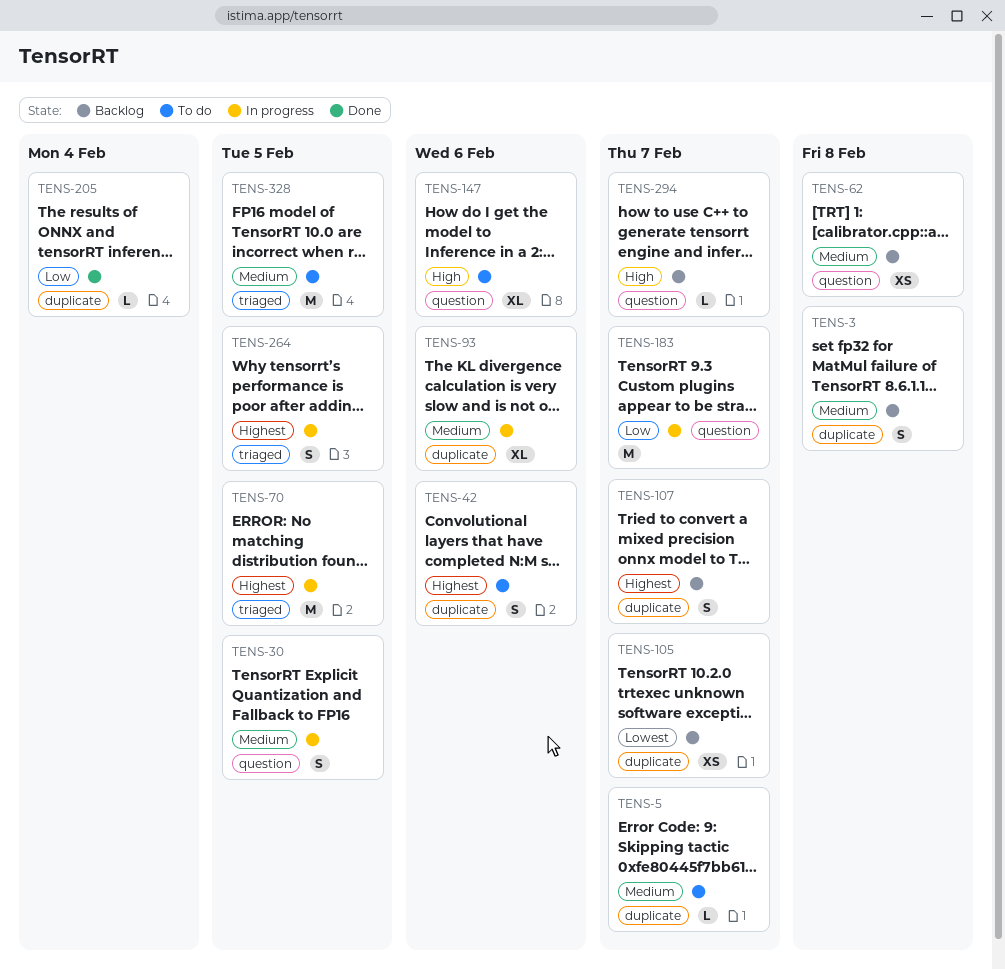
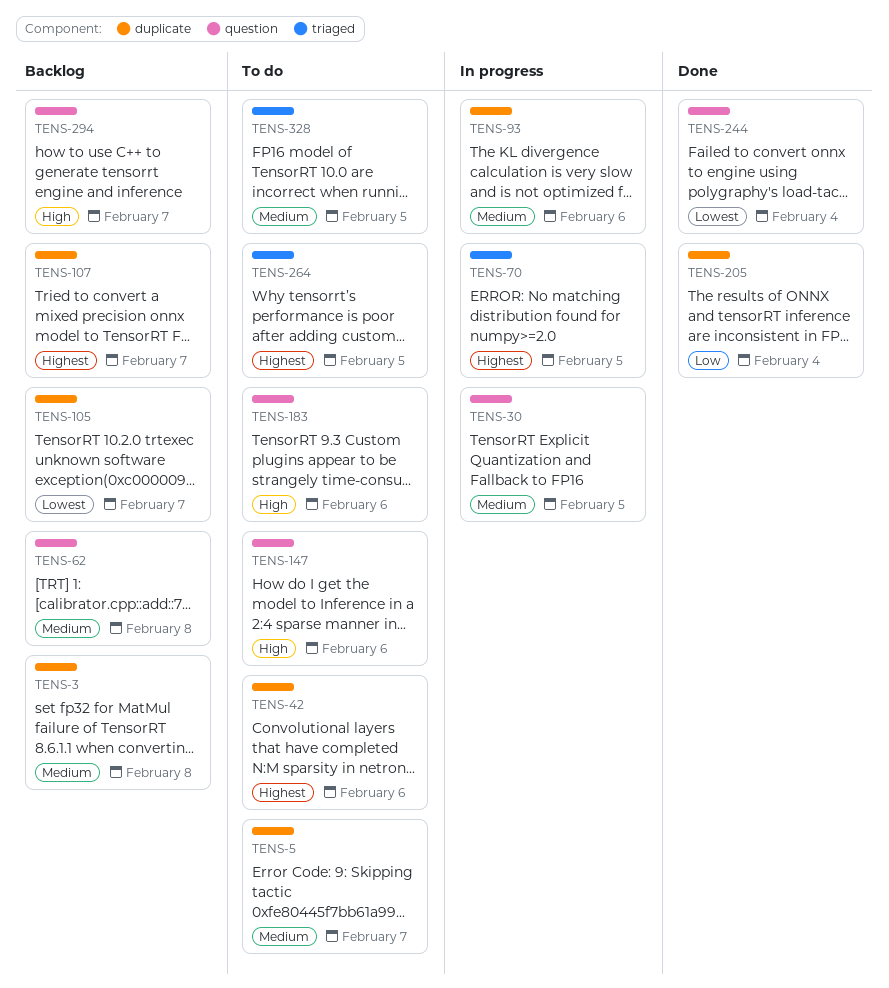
TENS-183, status: In progress -> To do
TENS-183, priority: Low -> High
TENS-183, due: Feb 7 -> Feb 6
TENS-244: none -> present
TENS-264, status: In progress -> To do

